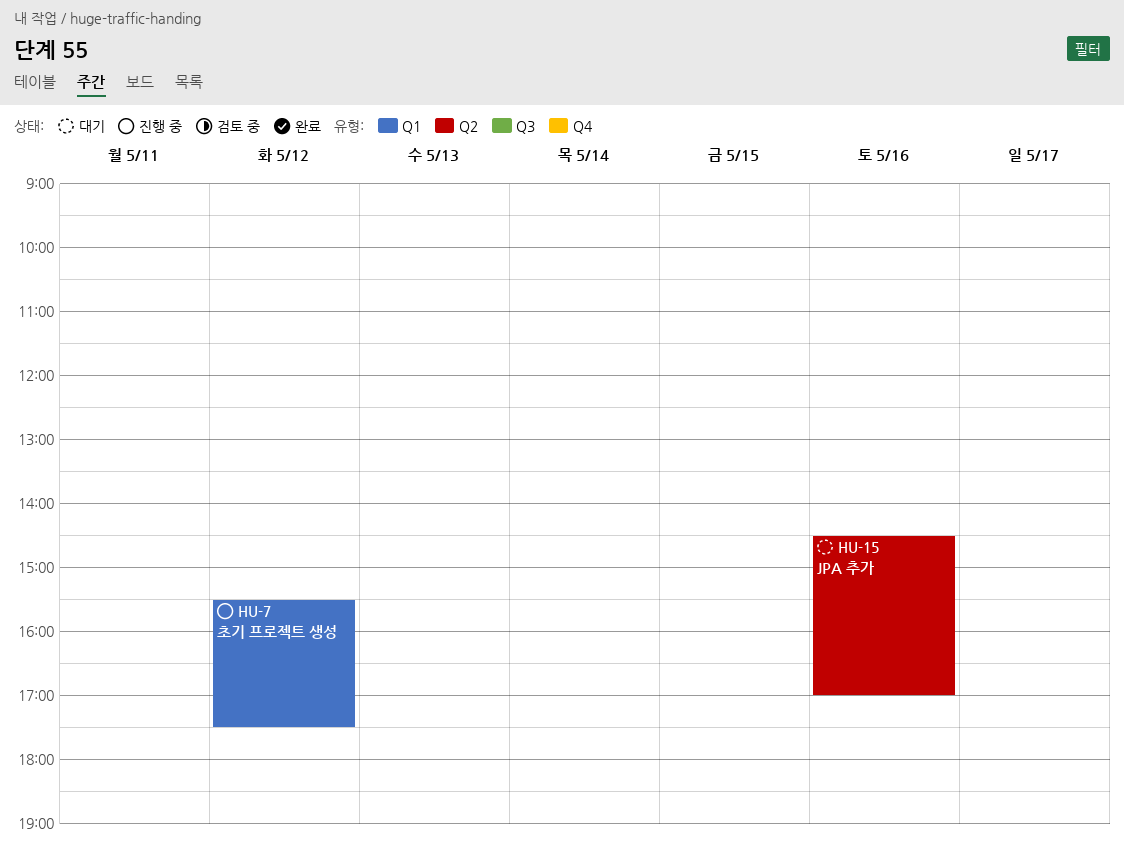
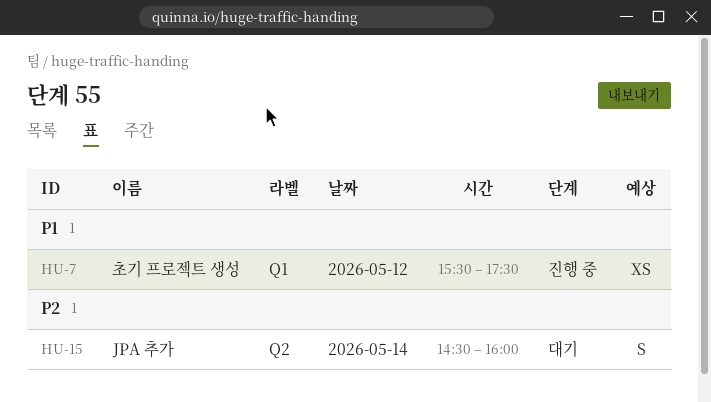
HU-15, day: May 16 -> May 14
HU-15, ends: 17:00 -> 16:00

